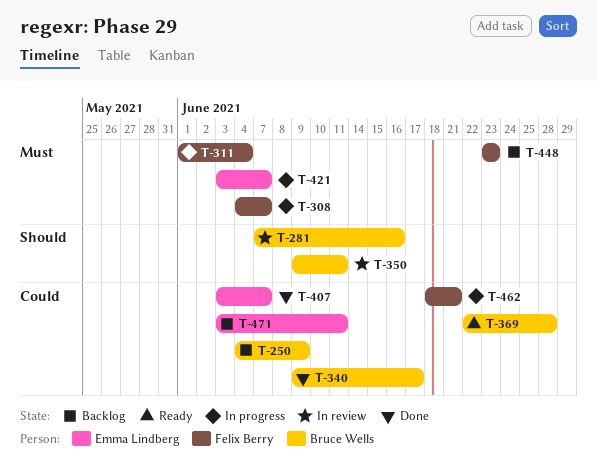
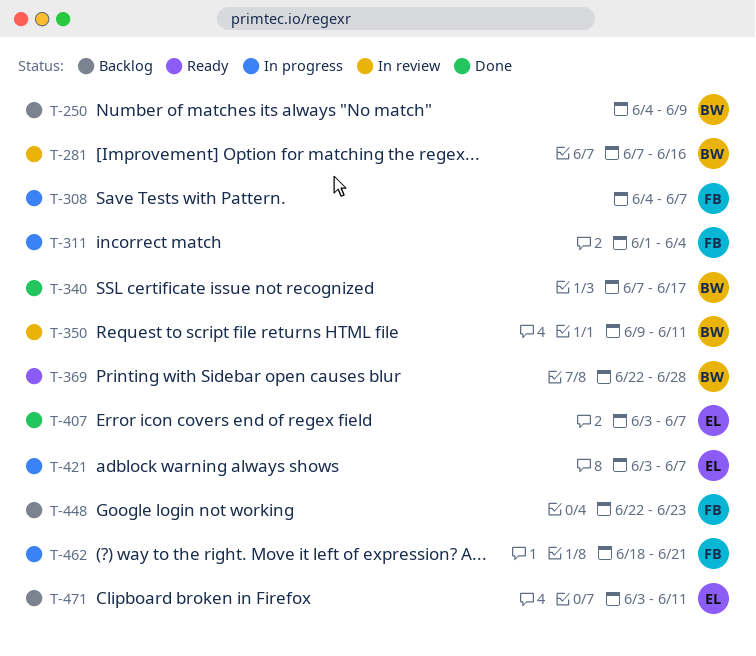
T-340, start: Jun 9 -> Jun 7
T-448, start: Jun 23 -> Jun 22

